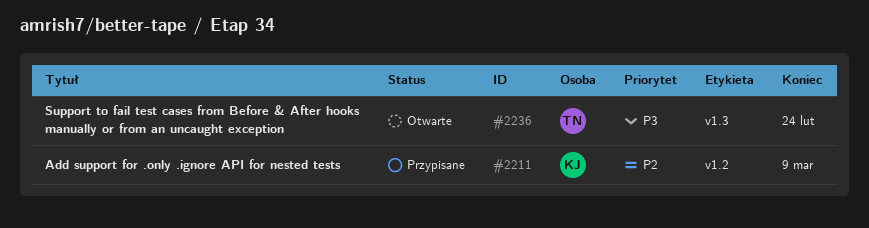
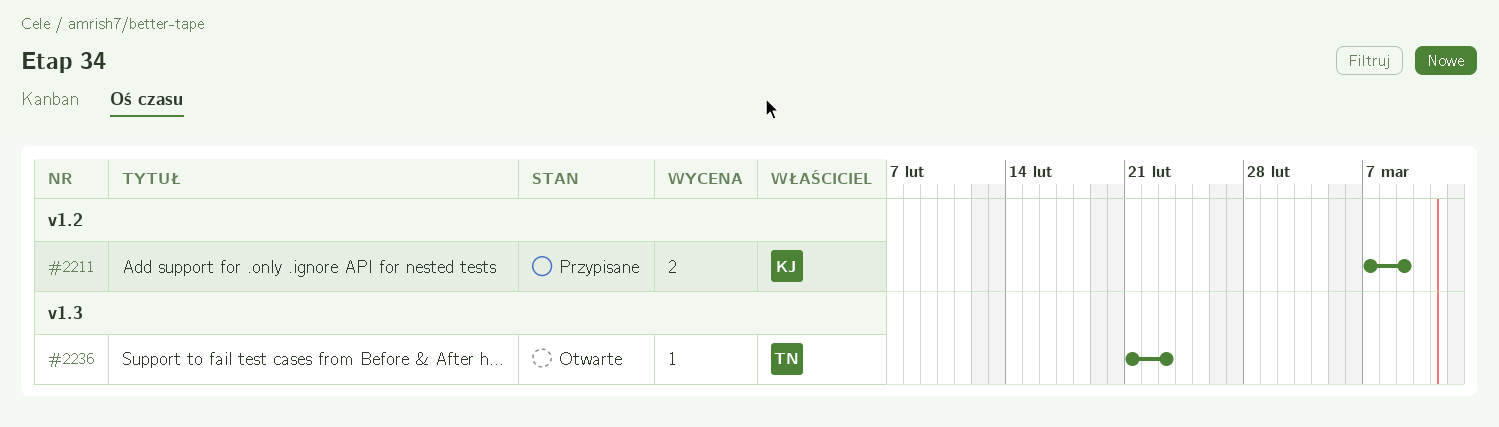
#2236, due: Feb 24 -> Feb 23

